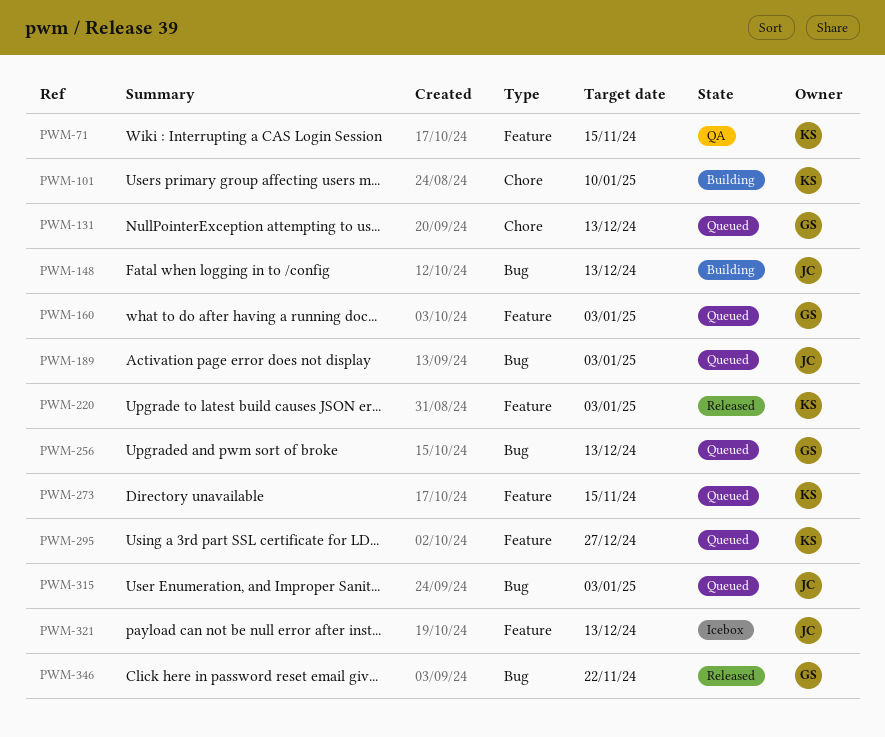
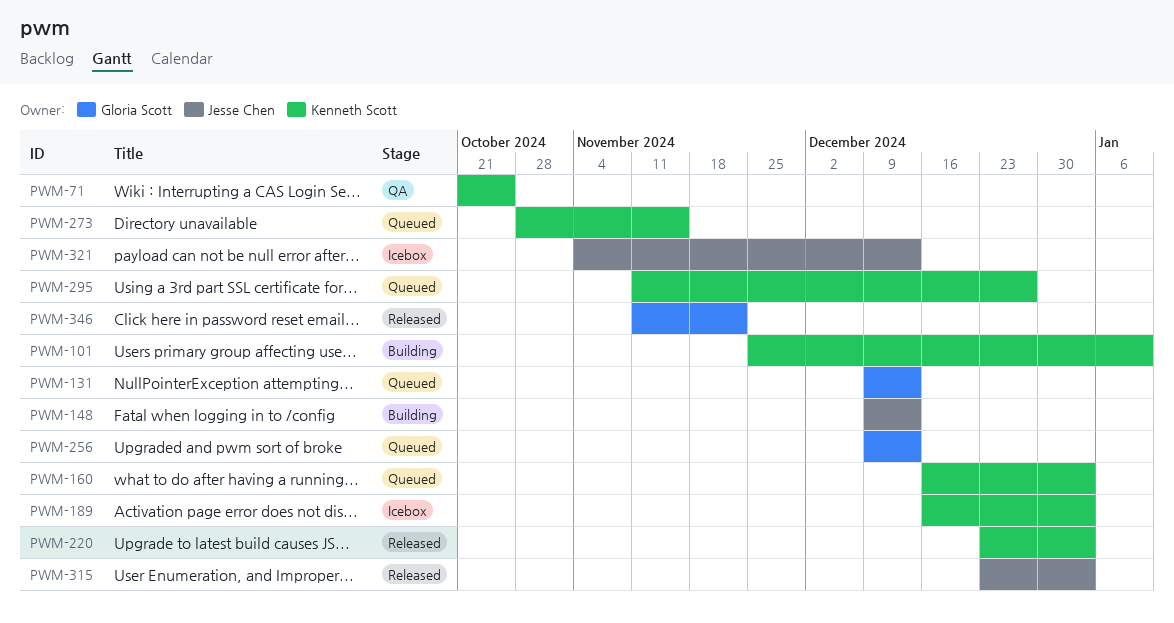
PWM-71, due: Nov 15 -> Oct 25
PWM-160, owner: Gloria Scott -> Kenneth Scott
PWM-189, status: Queued -> Icebox
PWM-189, owner: Jesse Chen -> Kenneth Scott
PWM-315, status: Queued -> Released

